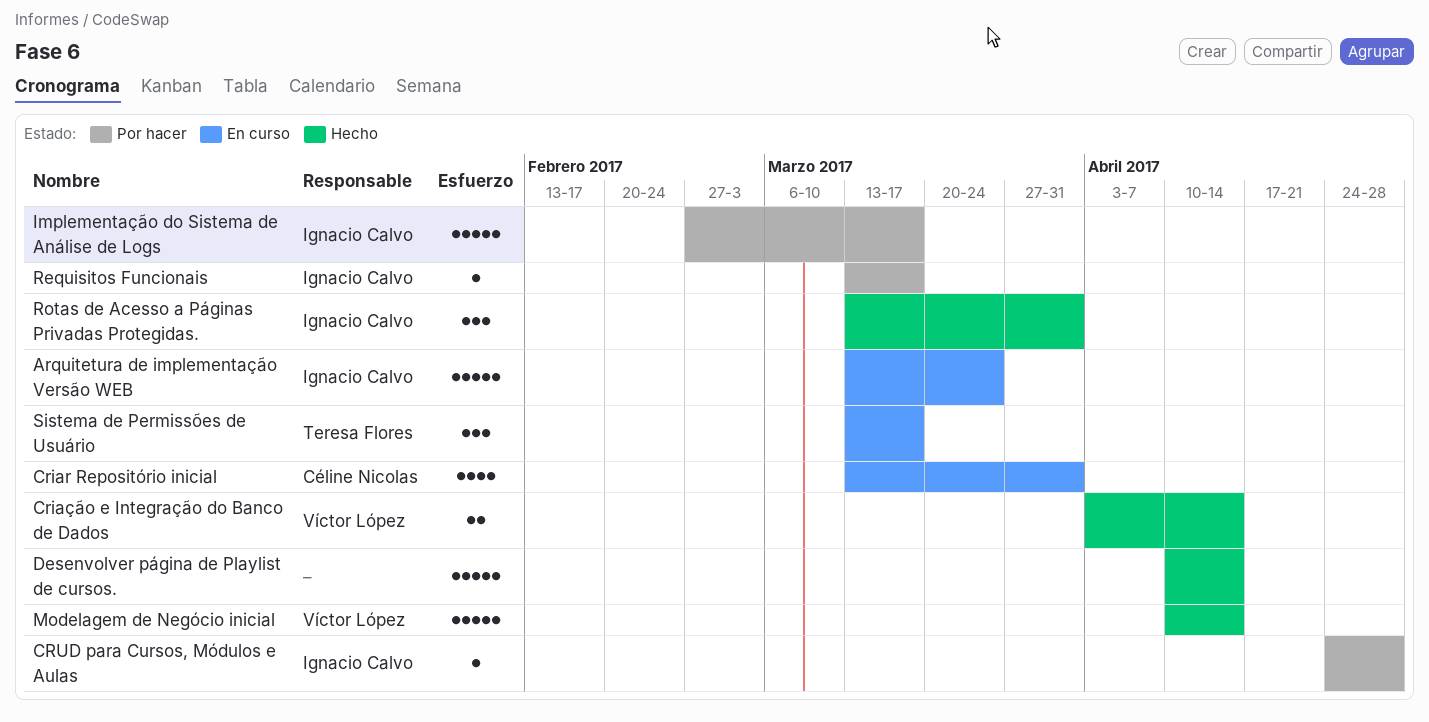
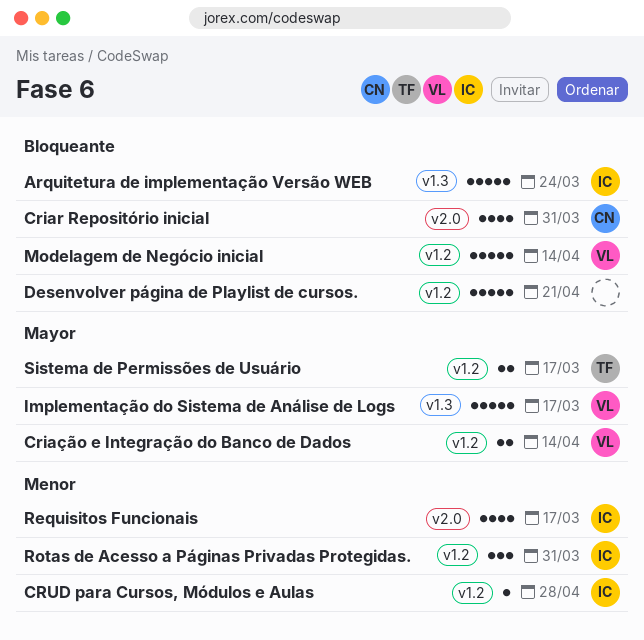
Desenvolver página de Playlist de cursos., due: Apr 14 -> Apr 21
Implementação do Sistema de Análise de Logs, owner: Ignacio Calvo -> Víctor López
Requisitos Funcionais, estimate: 1 -> 4
Sistema de Permissões de Usuário, estimate: 3 -> 2

